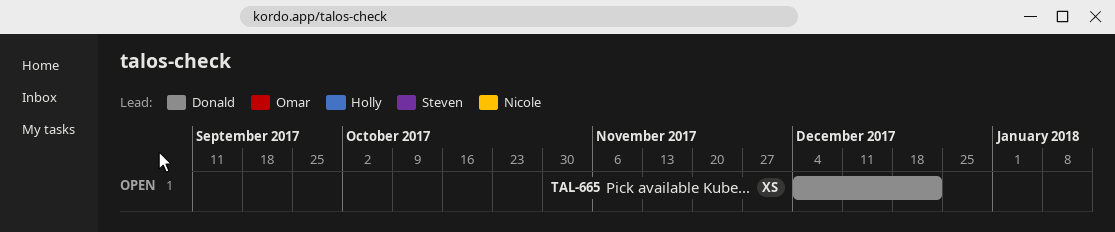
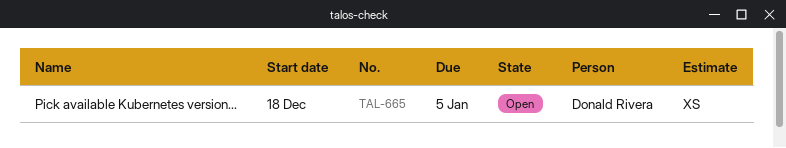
TAL-665, start: Dec 4 -> Dec 18
TAL-665, due: Dec 22 -> Jan 5

